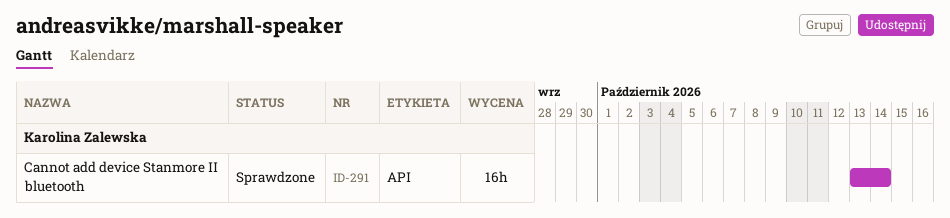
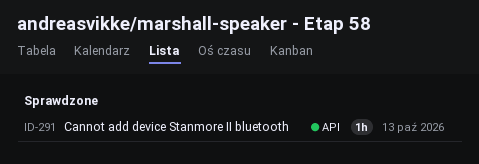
ID-291, estimate: 16h -> 1h
ID-291, due: Oct 14 -> Oct 13

